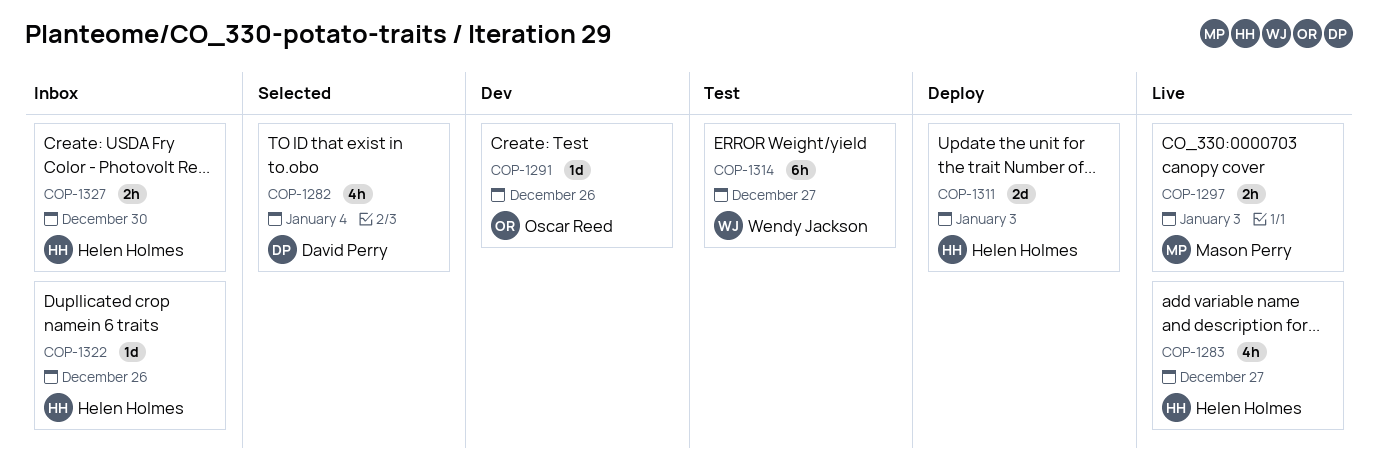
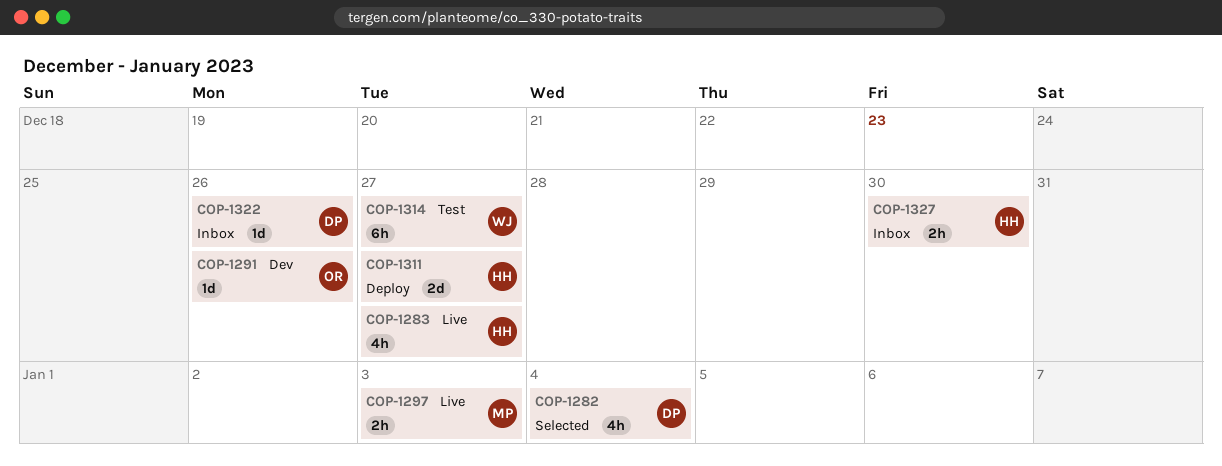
COP-1311, due: Jan 3 -> Dec 27
COP-1322, owner: Helen Holmes -> David Perry

